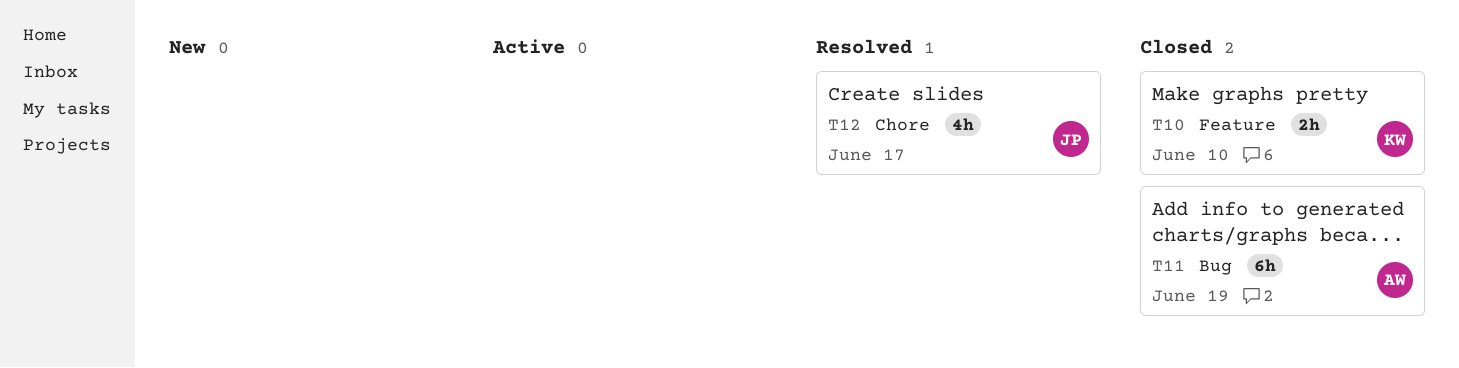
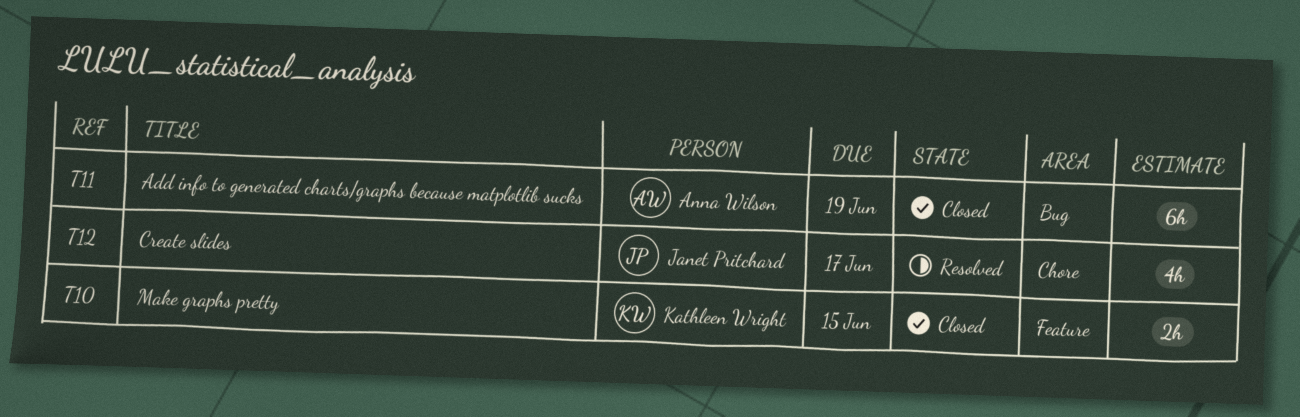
T10, due: Jun 10 -> Jun 15

